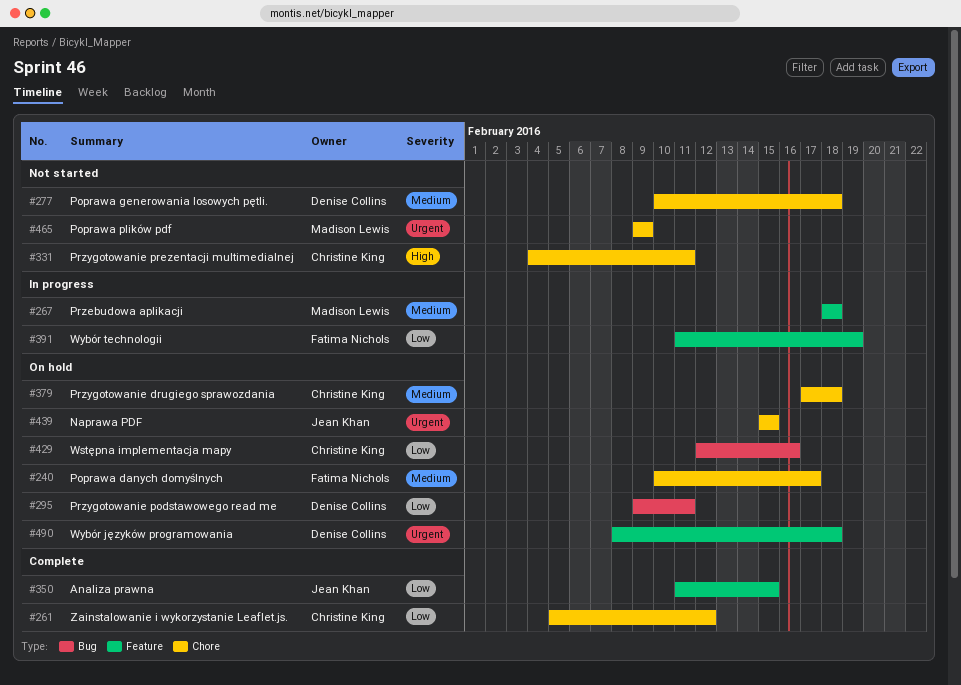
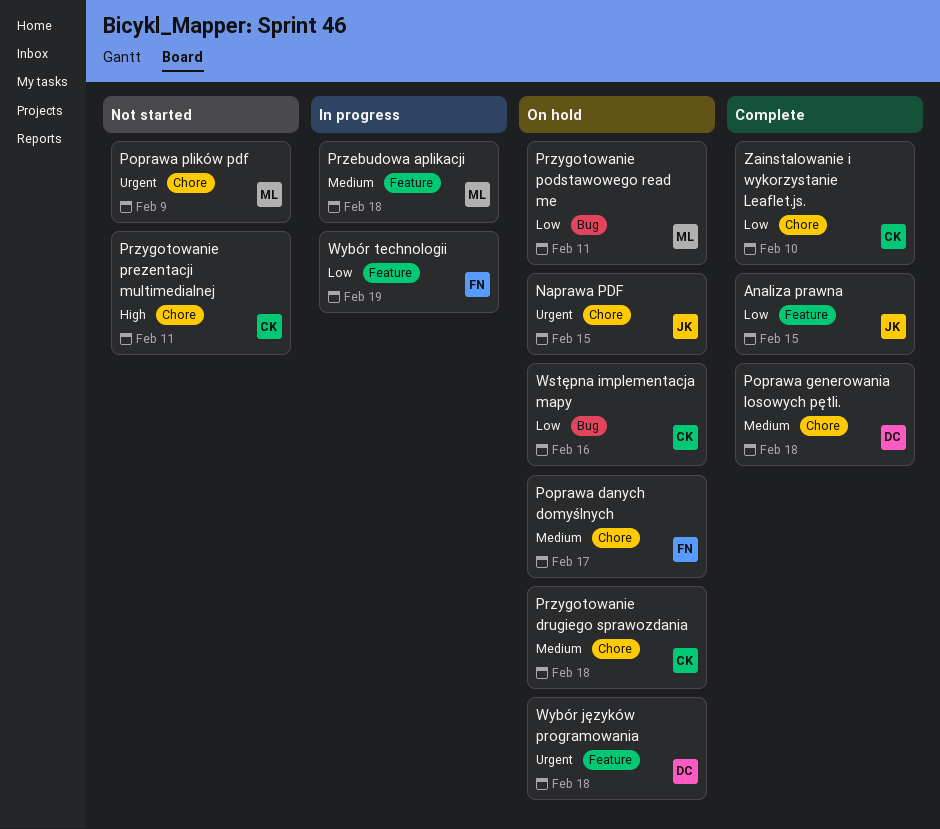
Poprawa generowania losowych pętli., status: Not started -> Complete
Przygotowanie podstawowego read me, owner: Denise Collins -> Madison Lewis
Zainstalowanie i wykorzystanie Leaflet.js., due: Feb 12 -> Feb 10

